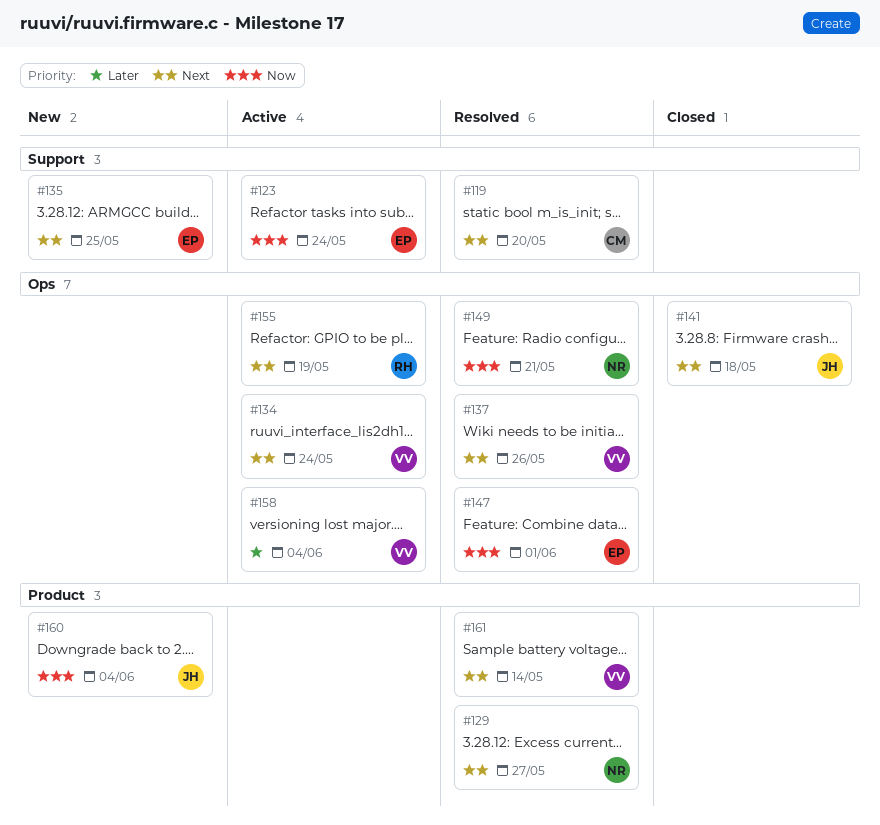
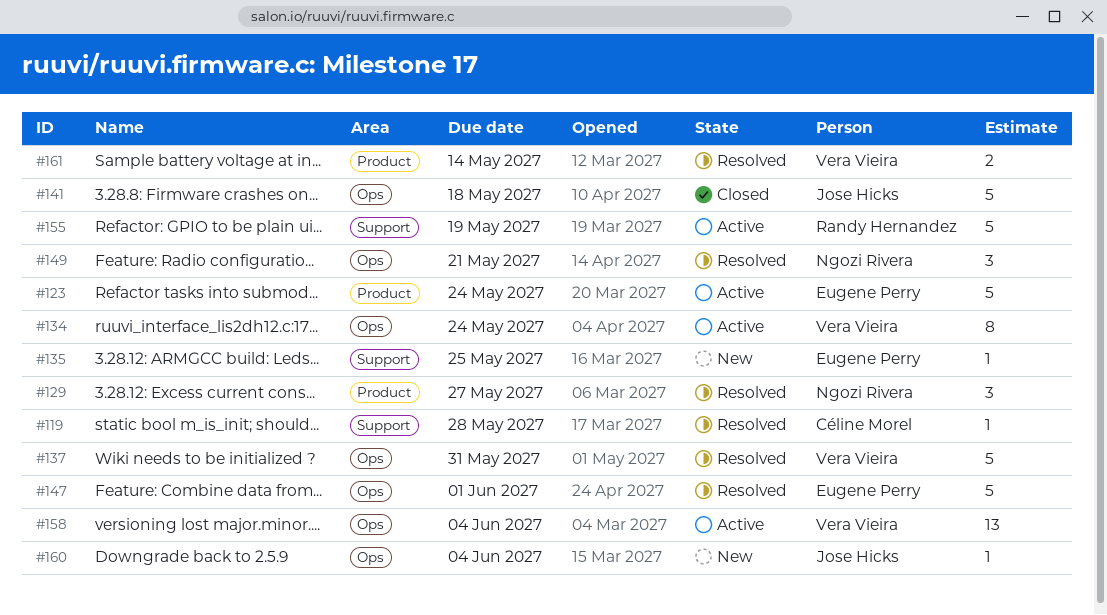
#119, due: May 20 -> May 28
#123, label: Support -> Product
#137, due: May 26 -> May 31
#155, label: Ops -> Support
#160, label: Product -> Ops

